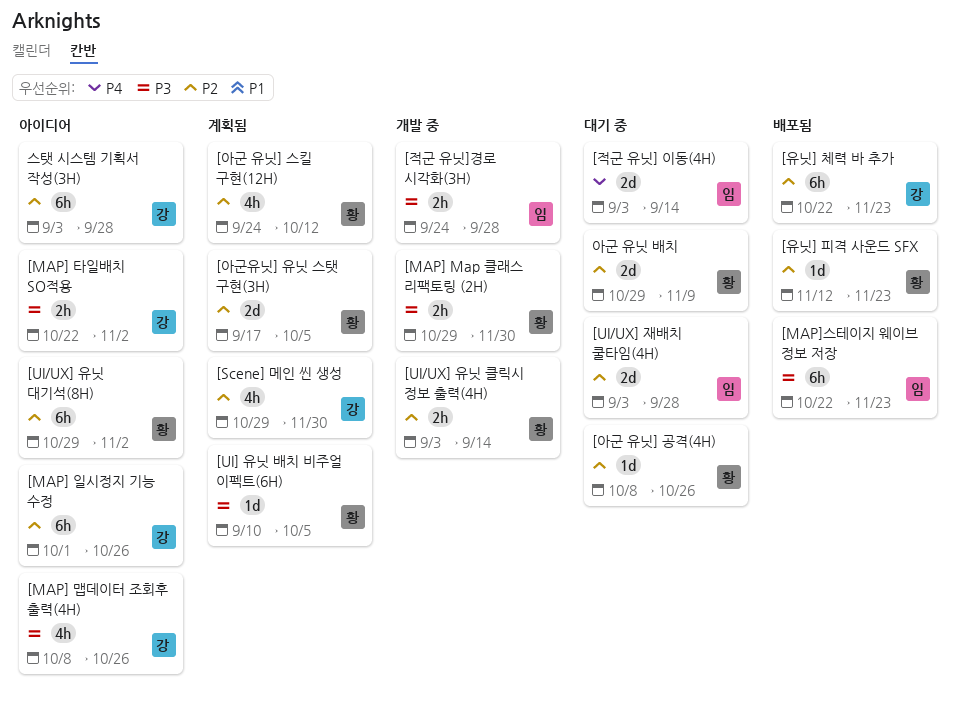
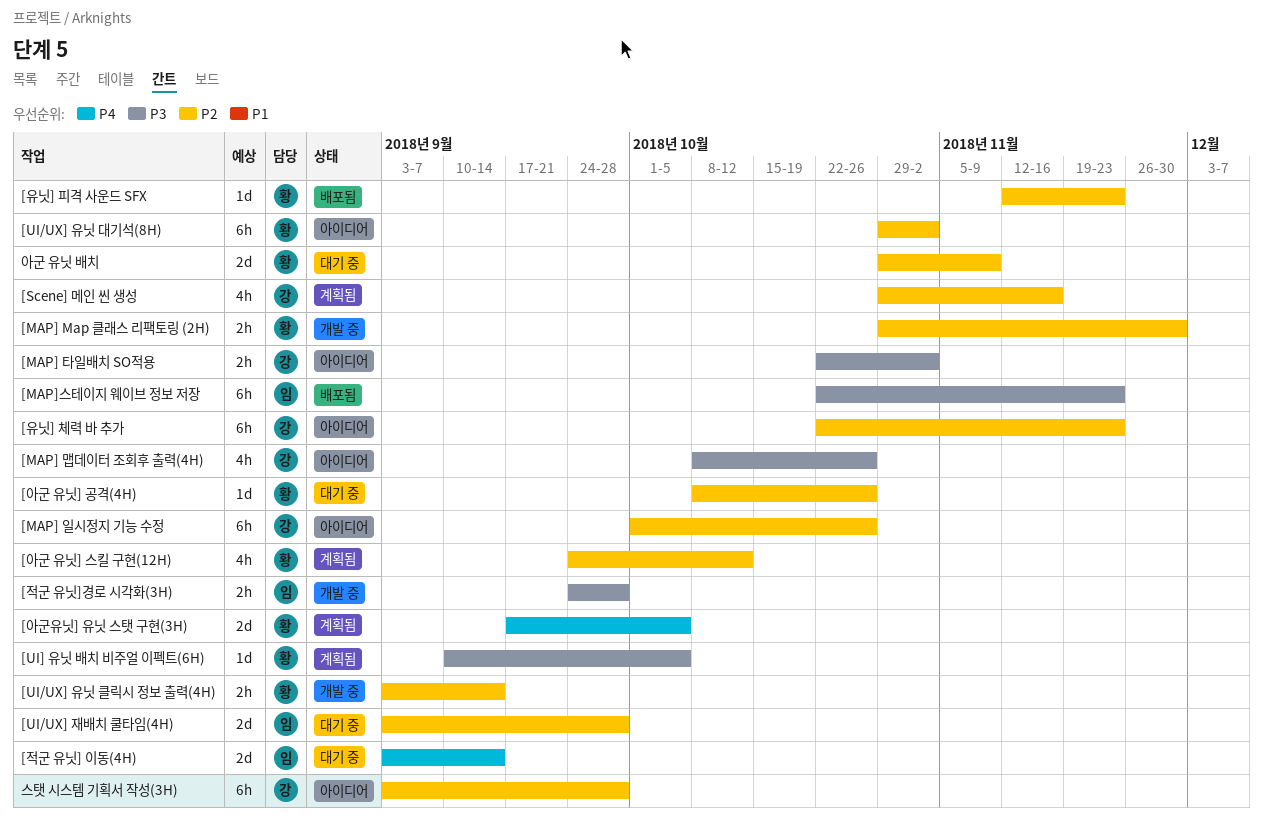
[MAP] Map 클래스 리팩토링 (2H), priority: P3 -> P2
[Scene] 메인 씬 생성, due: Nov 30 -> Nov 16
[아군유닛] 유닛 스탯 구현(3H), priority: P2 -> P4
[유닛] 체력 바 추가, status: 배포됨 -> 아이디어

